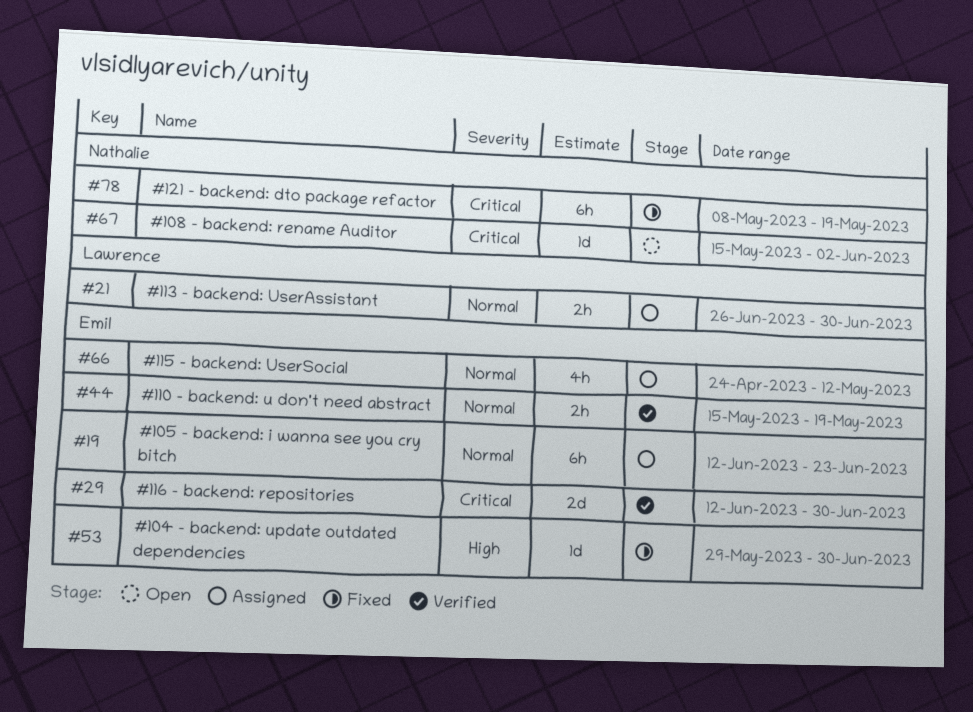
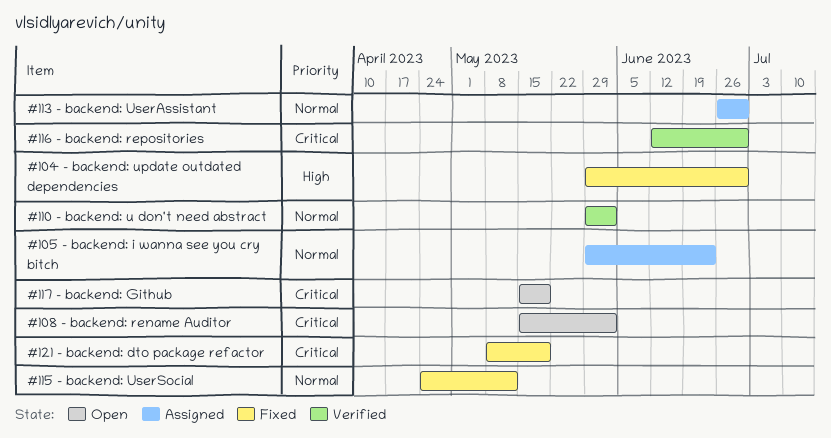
#105 - backend: i wanna see you cry bitch, start: Jun 12 -> May 29
#110 - backend: u don't need abstract, start: May 15 -> May 29
#110 - backend: u don't need abstract, due: May 19 -> Jun 2
#115 - backend: UserSocial, status: Assigned -> Fixed
#117 - backend: Github: none -> present

